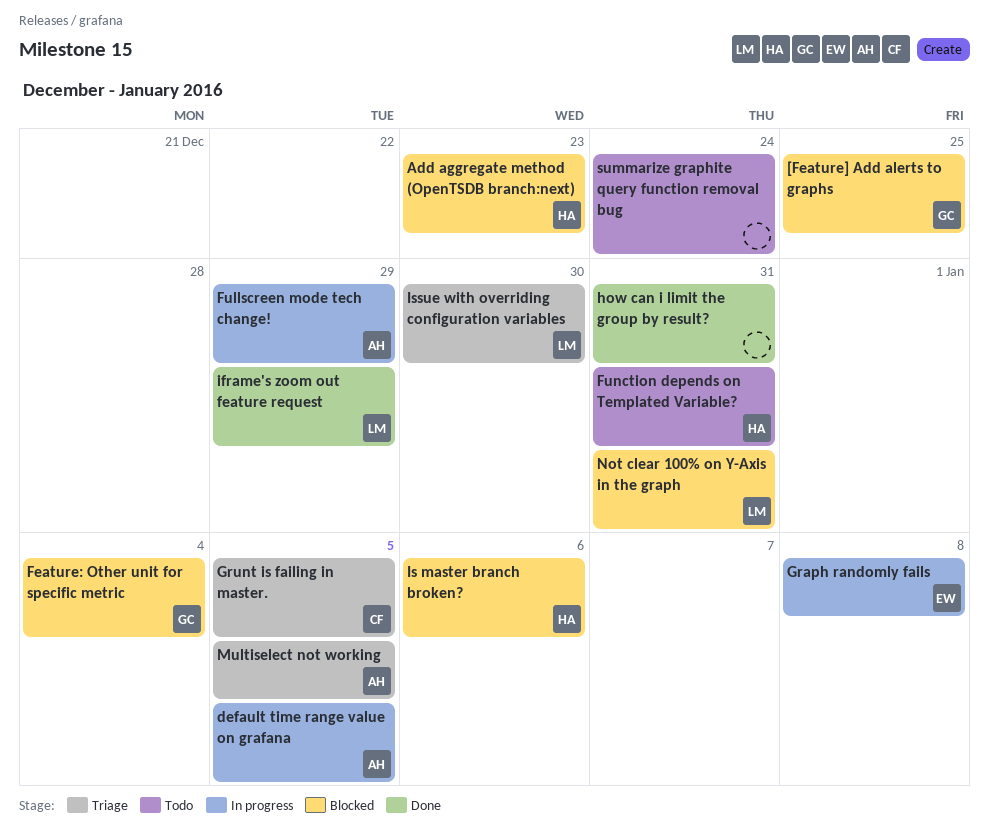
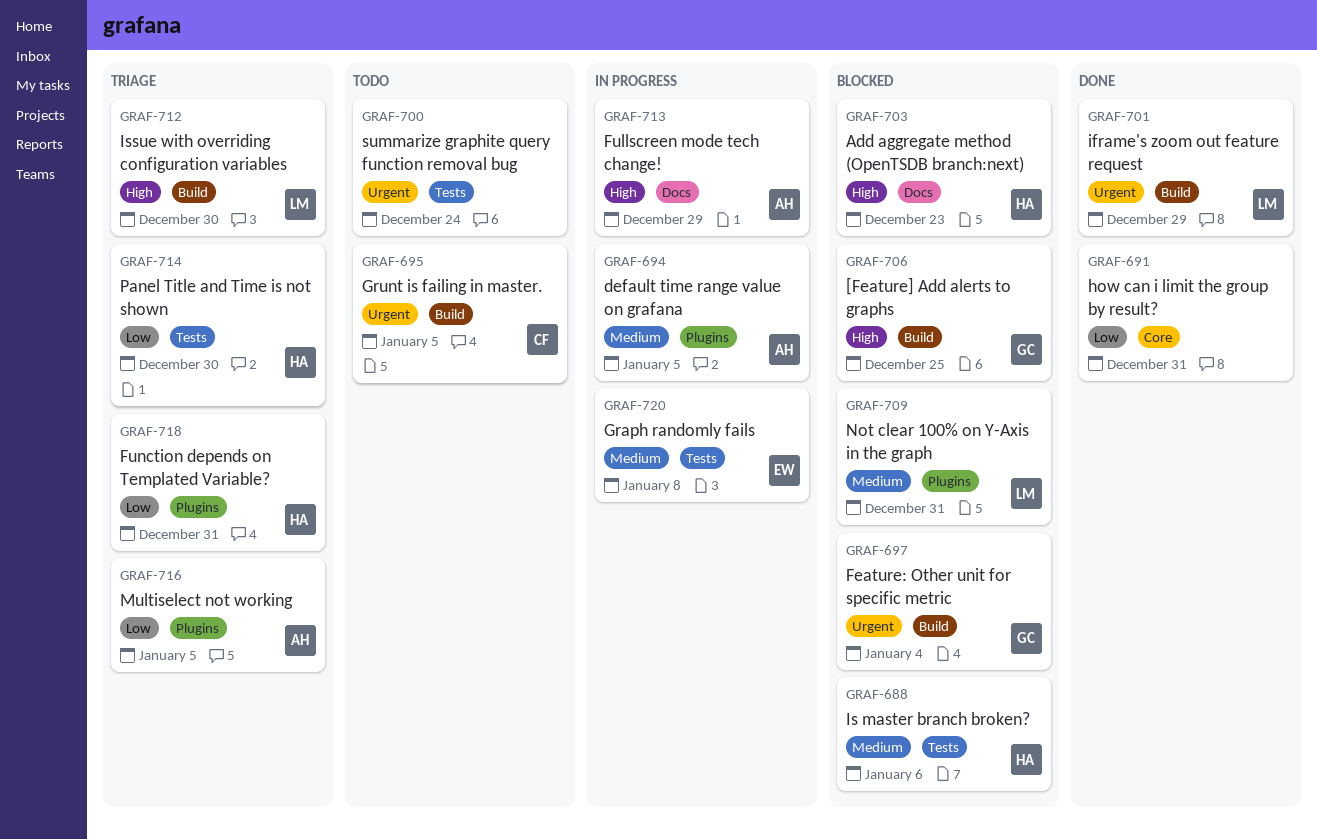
Function depends on Templated Variable?, status: Todo -> Triage
Grunt is failing in master., status: Triage -> Todo
Panel Title and Time is not shown: none -> present

